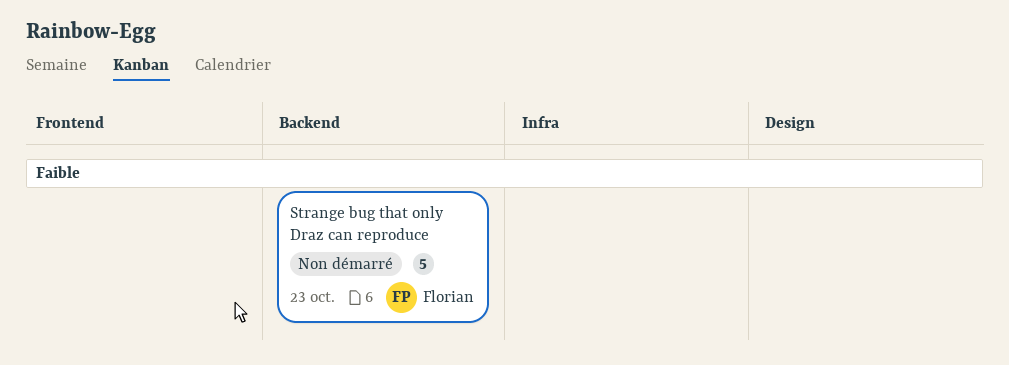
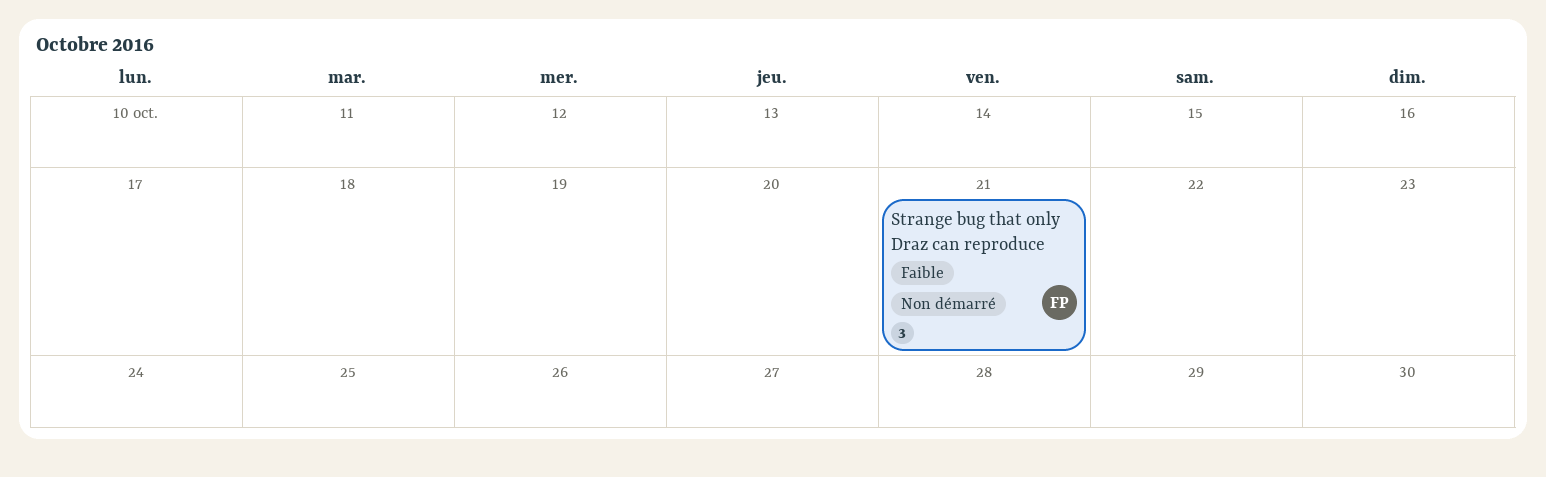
Strange bug that only Draz can reproduce, estimate: 5 -> 3
Strange bug that only Draz can reproduce, due: Oct 23 -> Oct 21

